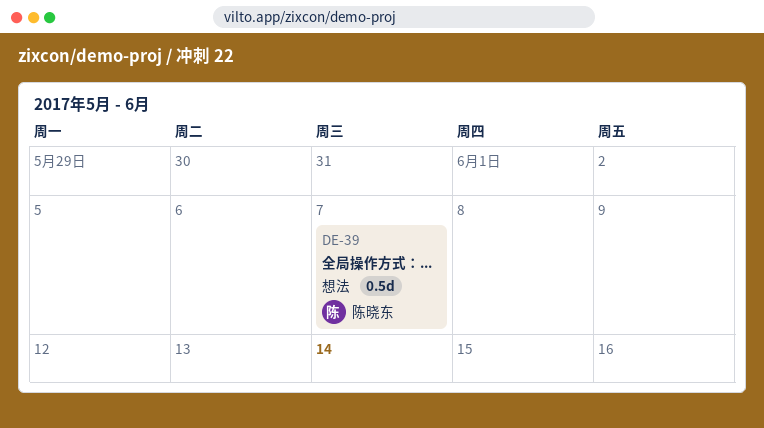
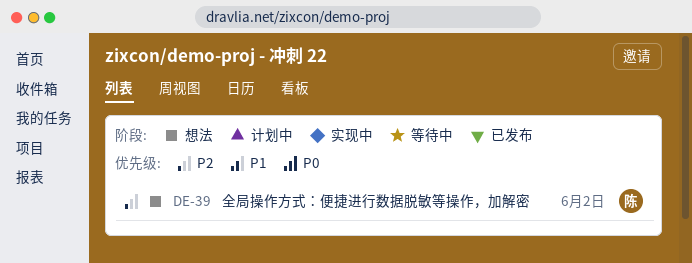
DE-39, due: Jun 7 -> Jun 2

